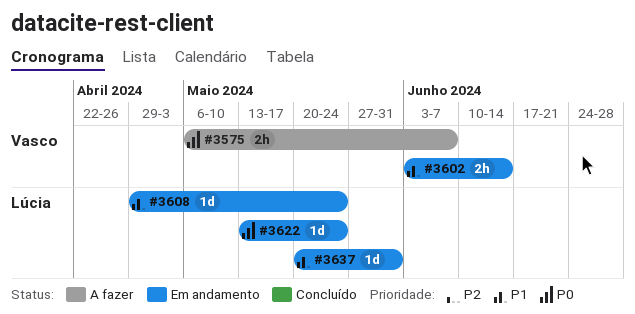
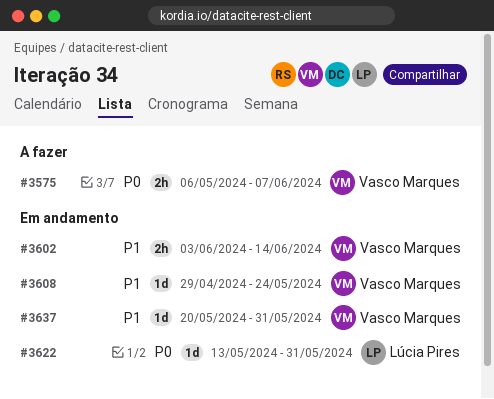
#3608, owner: Lúcia Pires -> Vasco Marques
#3622, due: May 24 -> May 31
#3637, owner: Lúcia Pires -> Vasco Marques

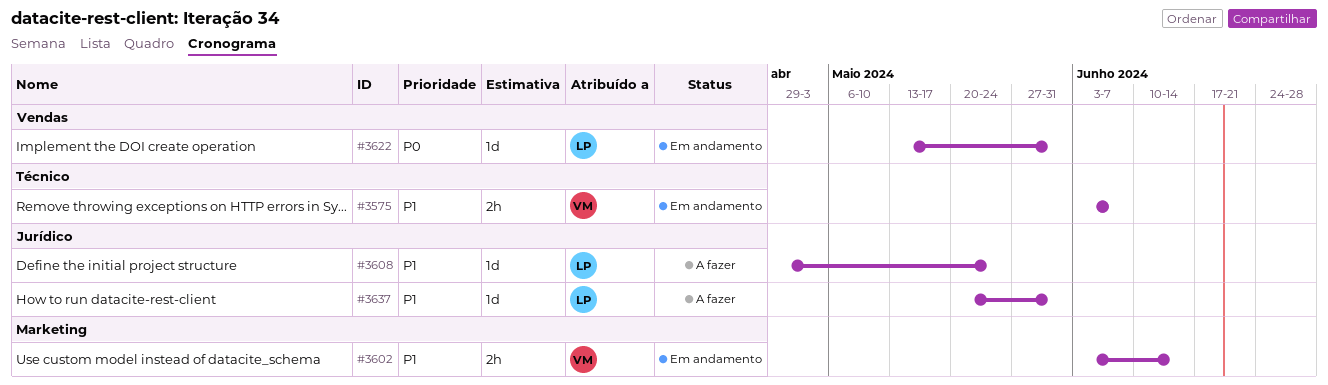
#3575, status: A fazer -> Em andamento
#3575, priority: P0 -> P1
#3575, start: May 6 -> Jun 3
#3608, status: Em andamento -> A fazer
#3608, owner: Vasco Marques -> Lúcia Pires
#3637, status: Em andamento -> A fazer
#3637, owner: Vasco Marques -> Lúcia Pires

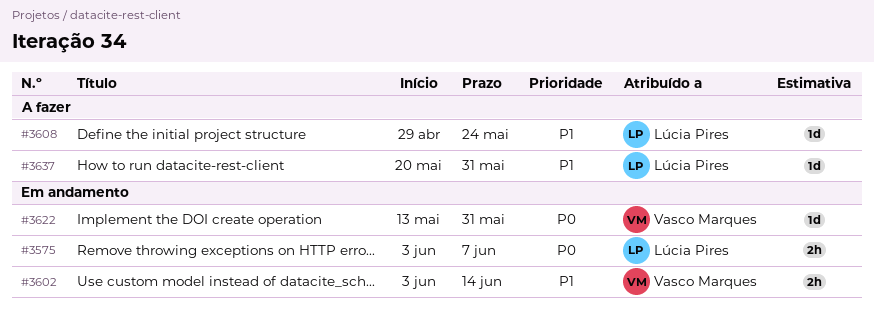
#3575, owner: Vasco Marques -> Lúcia Pires
#3575, priority: P1 -> P0
#3622, owner: Lúcia Pires -> Vasco Marques

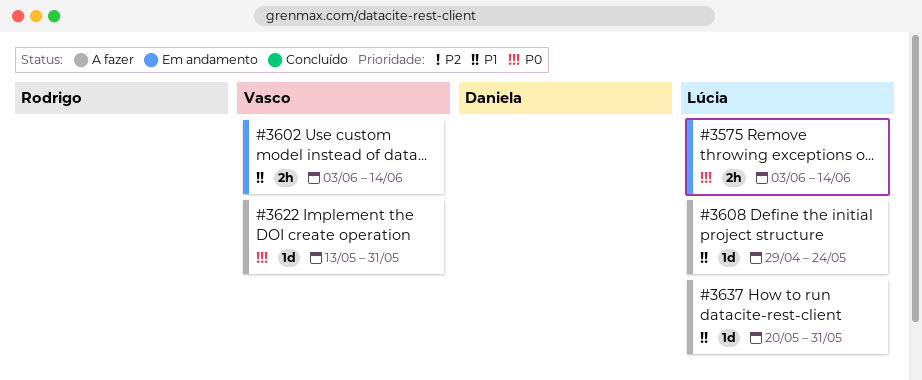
#3575, due: Jun 7 -> Jun 14
#3622, status: Em andamento -> A fazer

